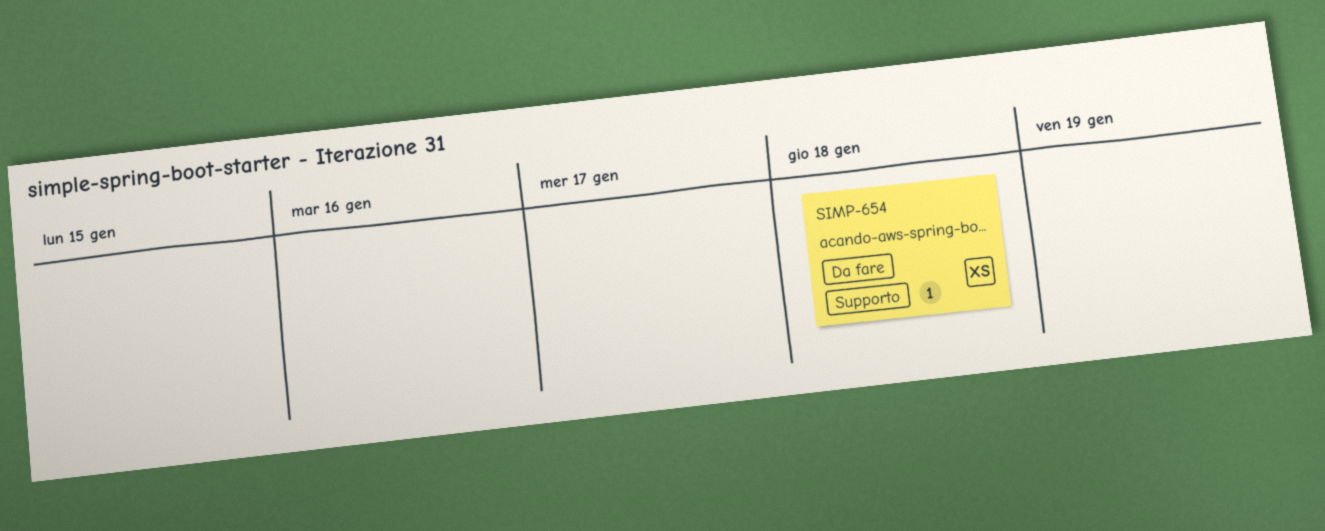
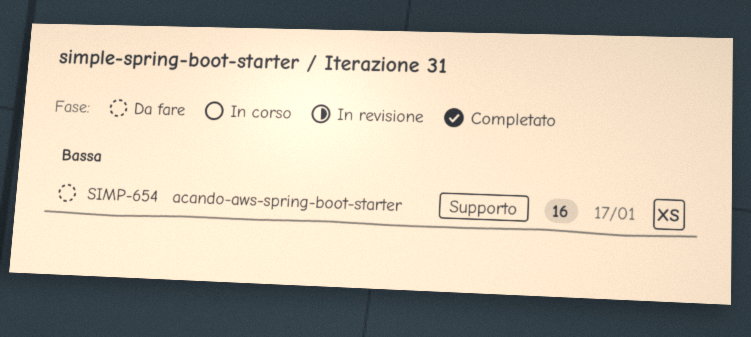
SIMP-654, estimate: 1 -> 16
SIMP-654, due: Jan 18 -> Jan 17

